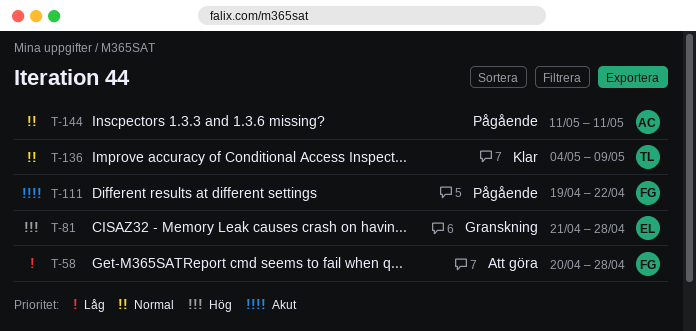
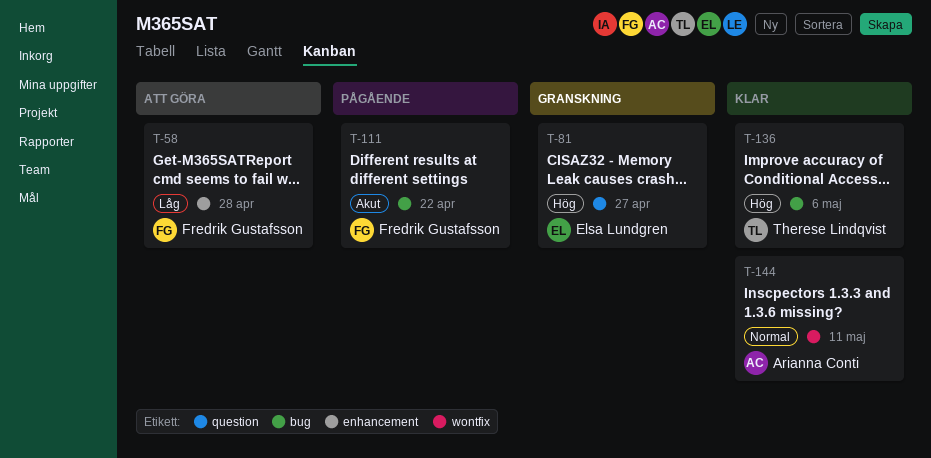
T-81, due: Apr 28 -> Apr 27
T-136, priority: Normal -> Hög
T-136, due: May 9 -> May 6
T-144, status: Pågående -> Klar

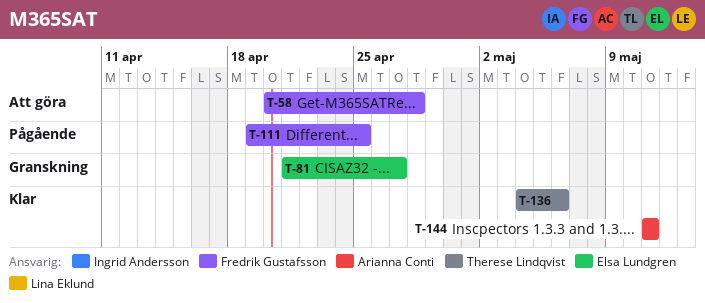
T-111, due: Apr 22 -> Apr 25

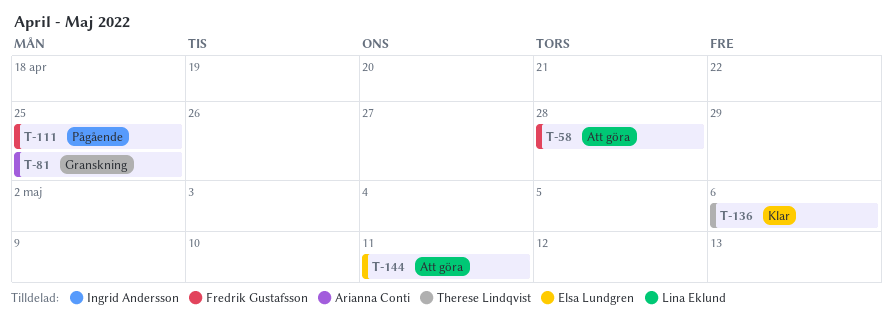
T-81, owner: Elsa Lundgren -> Arianna Conti
T-81, due: Apr 27 -> Apr 25
T-144, status: Klar -> Att göra
T-144, owner: Arianna Conti -> Elsa Lundgren

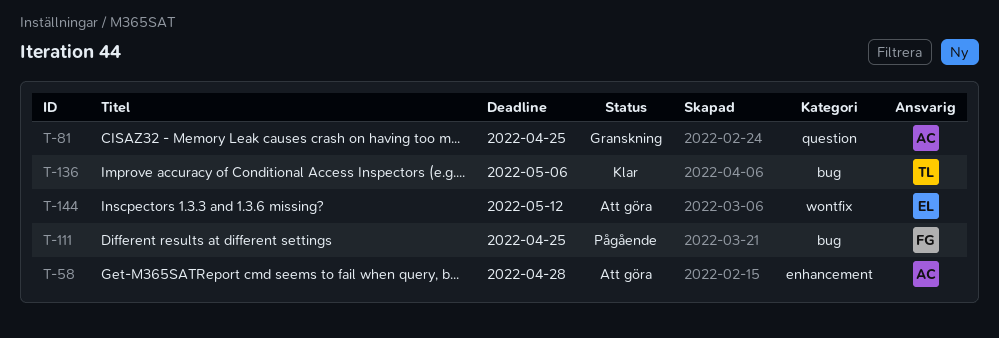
T-58, owner: Fredrik Gustafsson -> Arianna Conti
T-144, due: May 11 -> May 12

